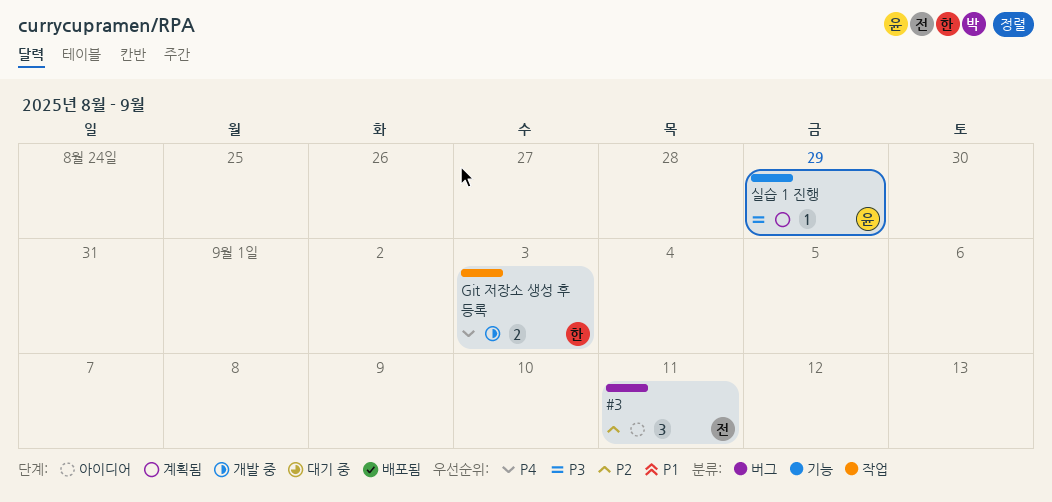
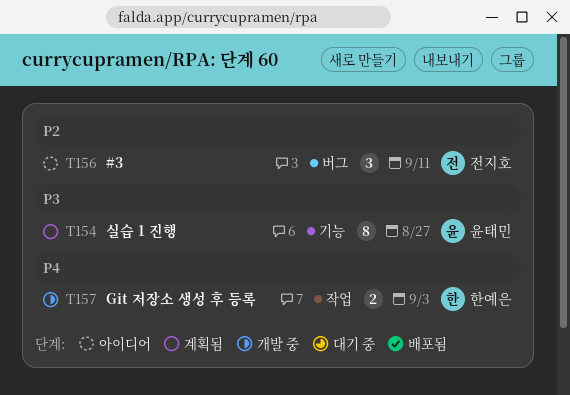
실습 1 진행, estimate: 1 -> 8
실습 1 진행, due: Aug 29 -> Aug 27

